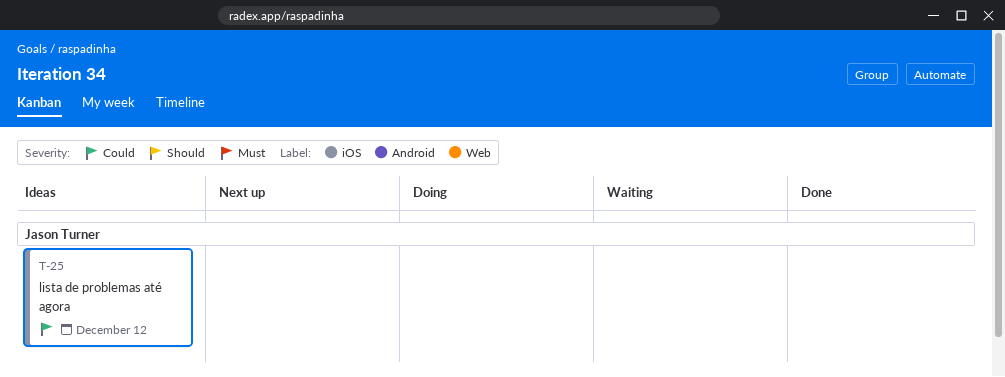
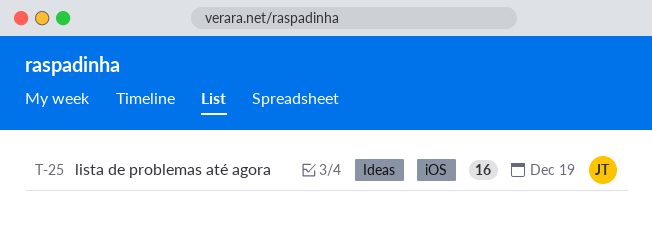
T-25, due: Dec 12 -> Dec 19

